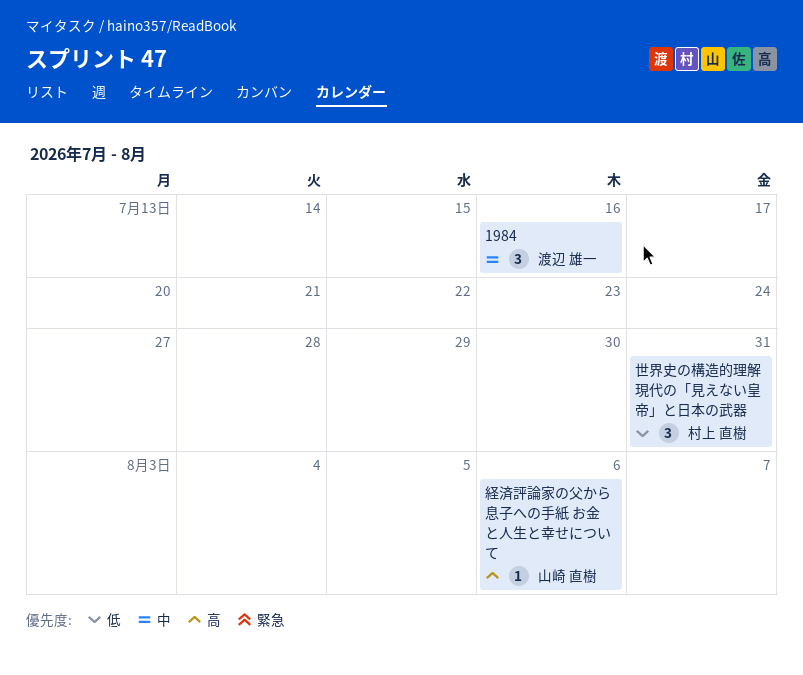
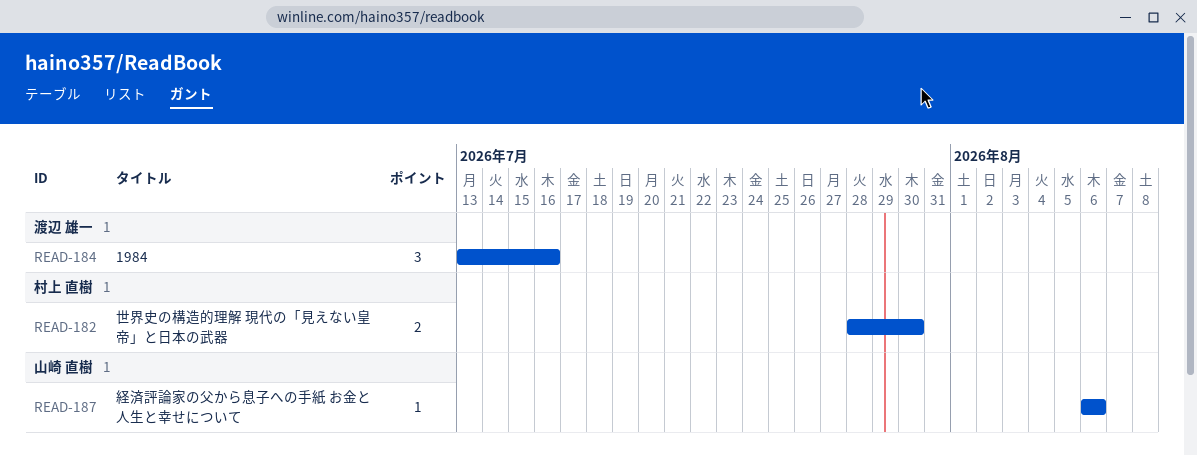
世界史の構造的理解 現代の「見えない皇帝」と日本の武器, estimate: 3 -> 2
世界史の構造的理解 現代の「見えない皇帝」と日本の武器, due: Jul 31 -> Jul 30

